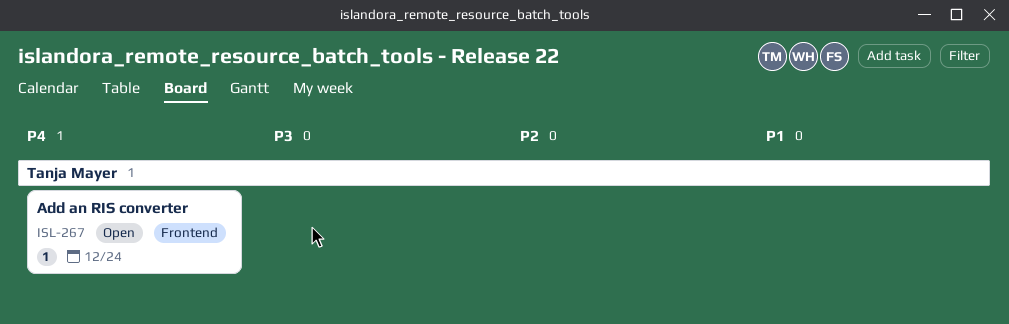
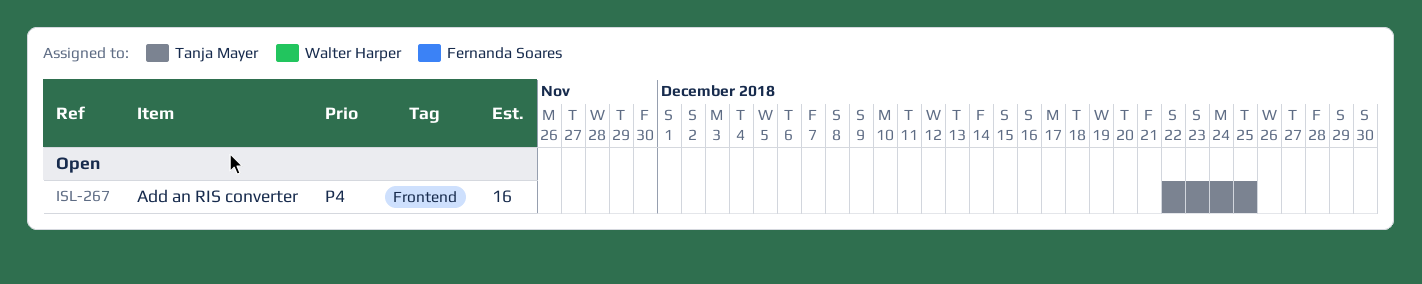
ISL-267, estimate: 1 -> 16
ISL-267, due: Dec 24 -> Dec 25

